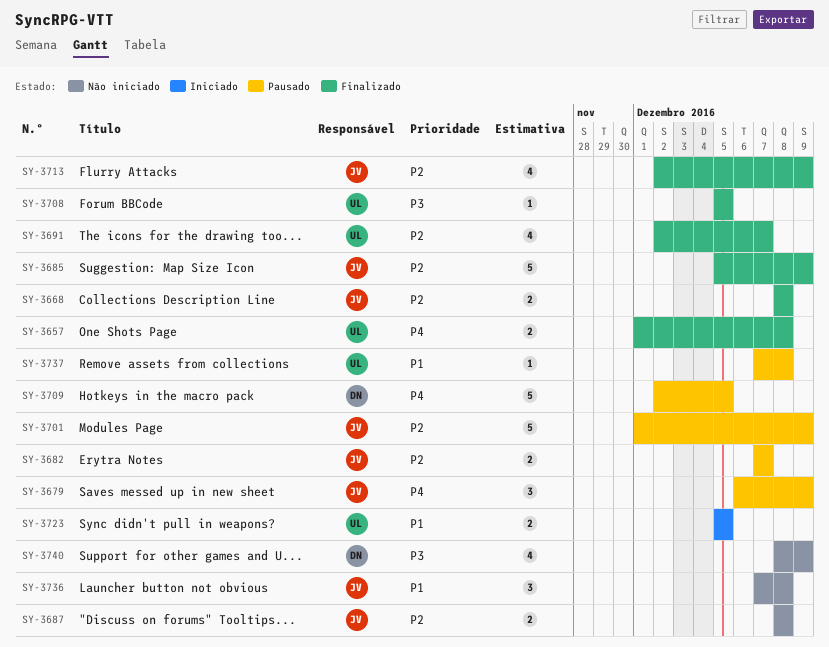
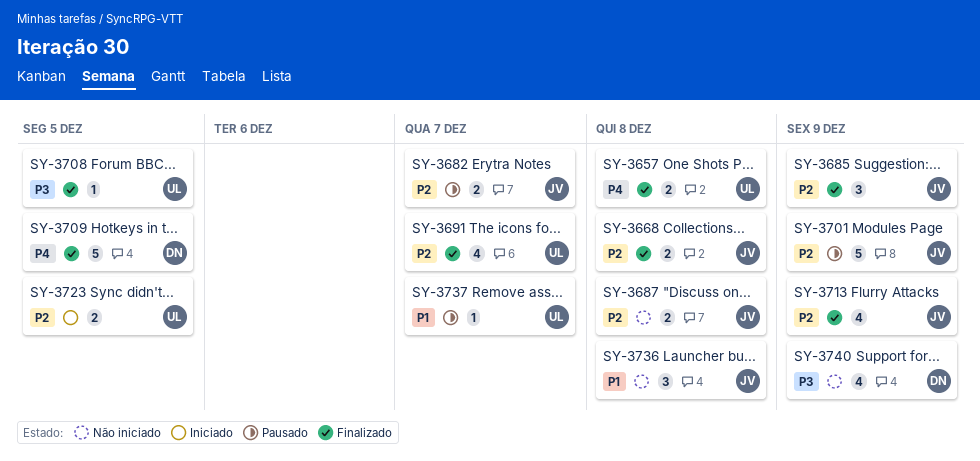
SY-3679: present -> none
SY-3685, estimate: 5 -> 3
SY-3709, status: Pausado -> Finalizado
SY-3723, priority: P1 -> P2
SY-3737, due: Dec 8 -> Dec 7

